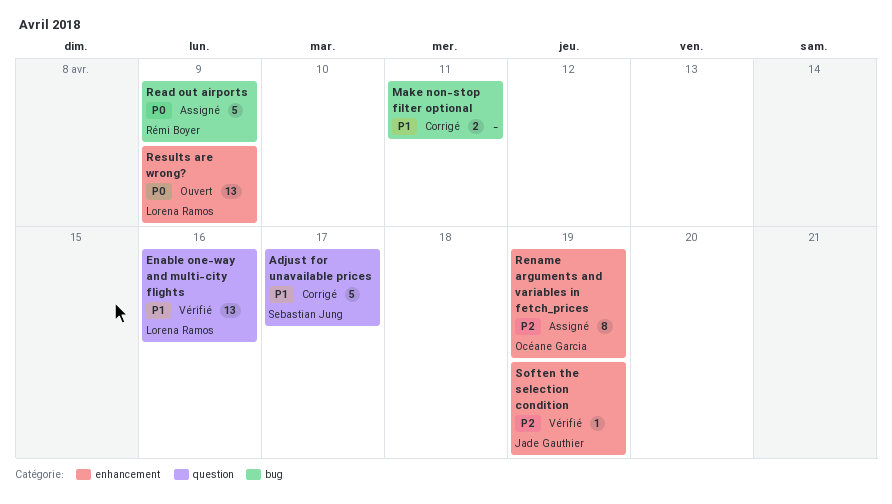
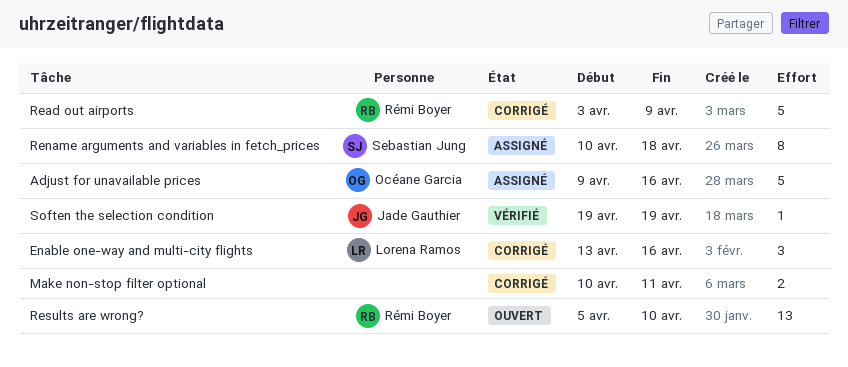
Adjust for unavailable prices, status: Corrigé -> Assigné
Adjust for unavailable prices, owner: Sebastian Jung -> Océane Garcia
Adjust for unavailable prices, due: Apr 17 -> Apr 16
Enable one-way and multi-city flights, status: Vérifié -> Corrigé
Enable one-way and multi-city flights, estimate: 13 -> 3
Read out airports, status: Assigné -> Corrigé
Rename arguments and variables in fetch_prices, owner: Océane Garcia -> Sebastian Jung
Rename arguments and variables in fetch_prices, due: Apr 19 -> Apr 18
Results are wrong?, owner: Lorena Ramos -> Rémi Boyer
Results are wrong?, due: Apr 9 -> Apr 10

